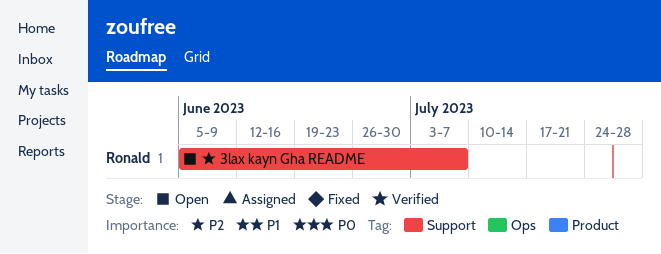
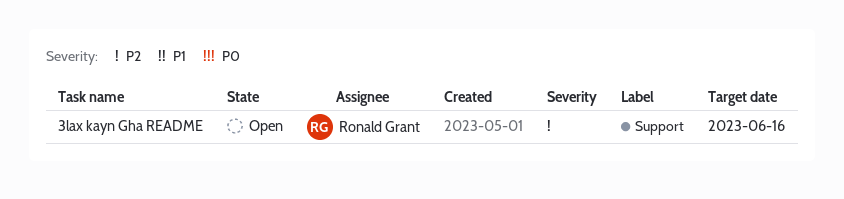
3lax kayn Gha README, due: Jul 7 -> Jun 16

